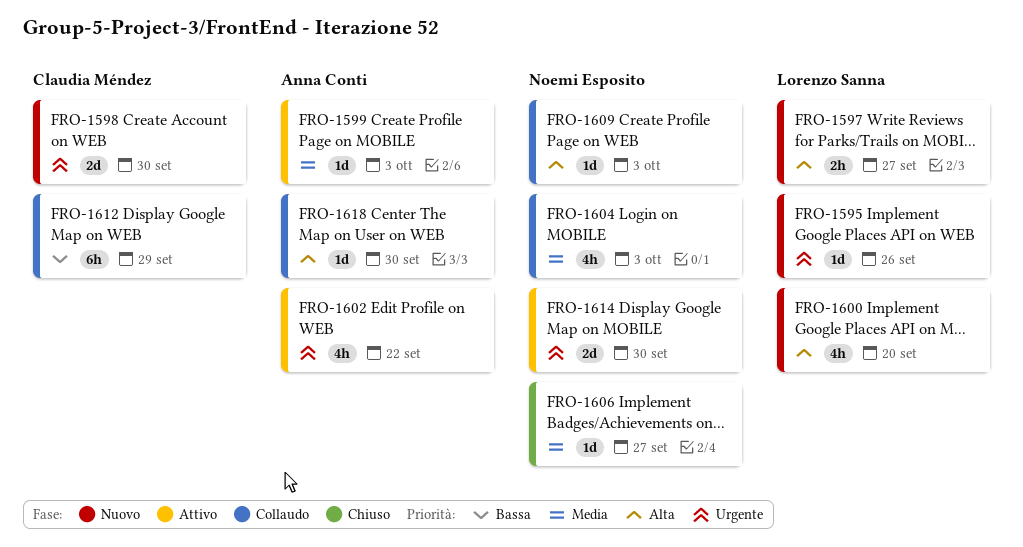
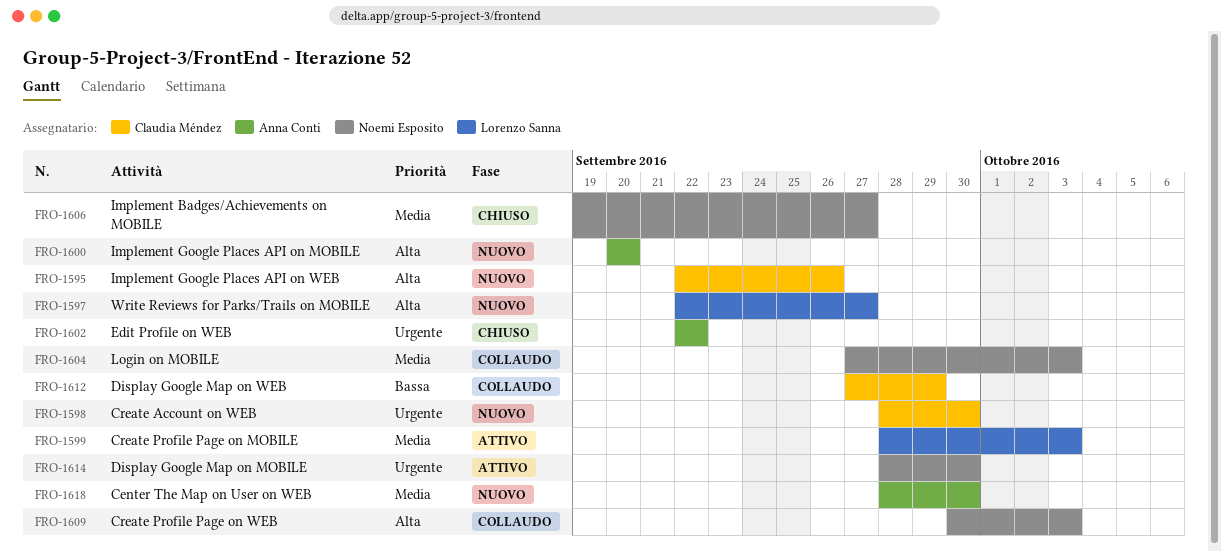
FRO-1595, owner: Lorenzo Sanna -> Claudia Méndez
FRO-1595, priority: Urgente -> Alta
FRO-1599, owner: Anna Conti -> Lorenzo Sanna
FRO-1600, owner: Lorenzo Sanna -> Anna Conti
FRO-1602, status: Attivo -> Chiuso
FRO-1618, status: Collaudo -> Nuovo
FRO-1618, priority: Alta -> Media

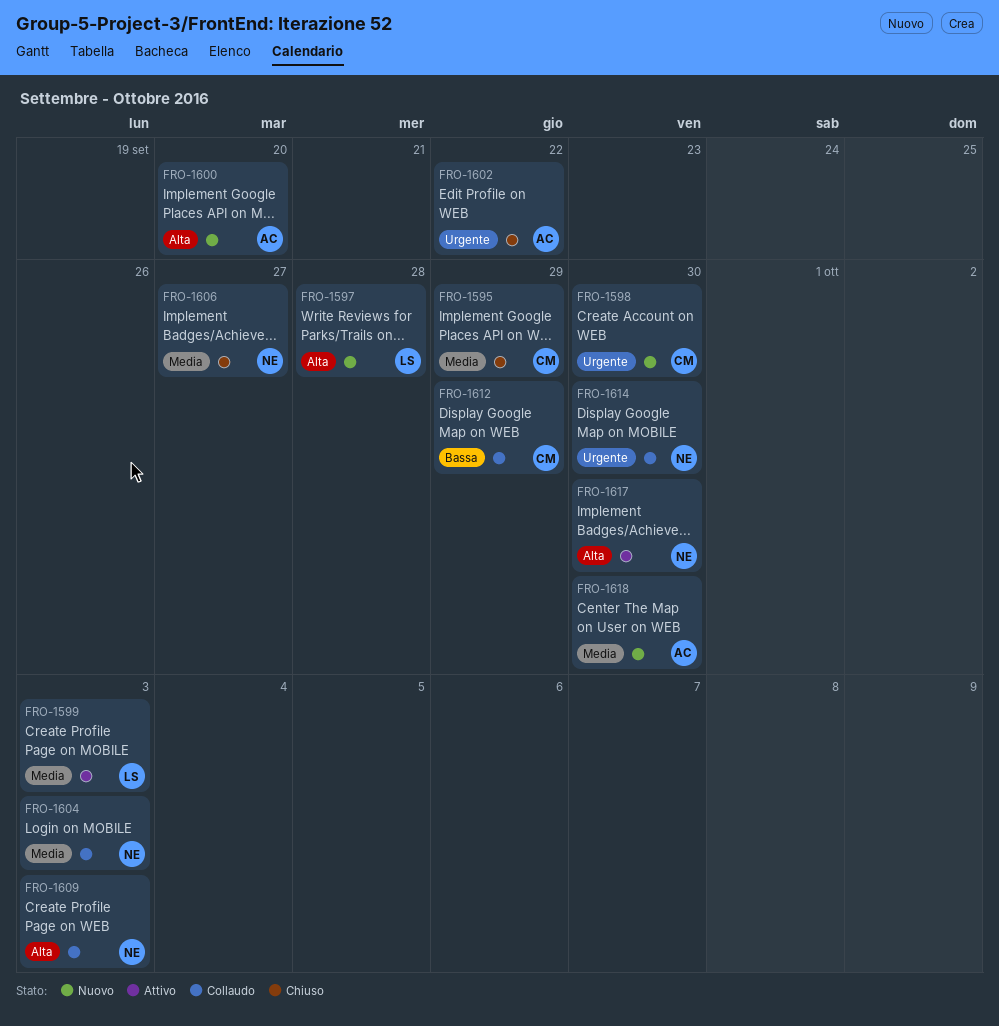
FRO-1595, status: Nuovo -> Chiuso
FRO-1595, priority: Alta -> Media
FRO-1595, due: Sep 26 -> Sep 29
FRO-1597, due: Sep 27 -> Sep 28
FRO-1614, status: Attivo -> Collaudo
FRO-1617: none -> present

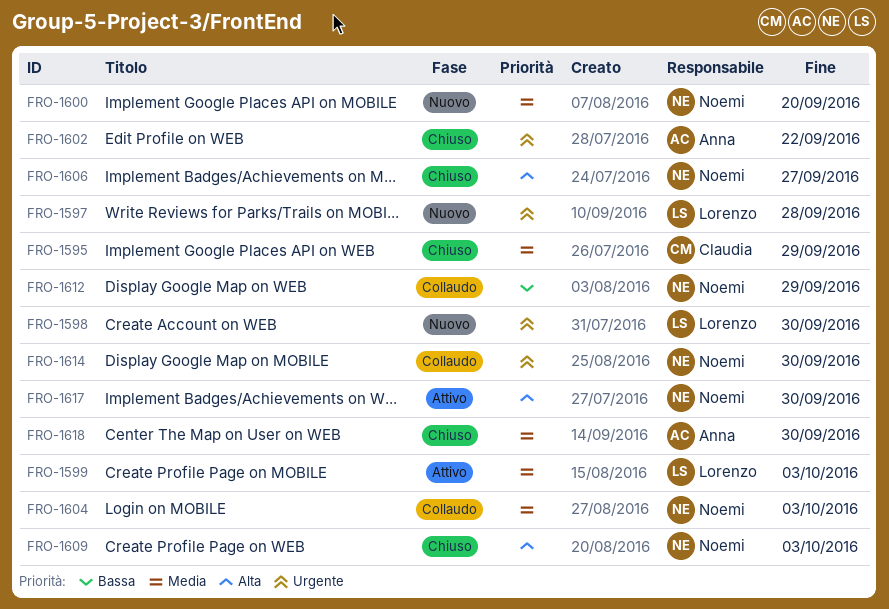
FRO-1597, priority: Alta -> Urgente
FRO-1598, owner: Claudia -> Lorenzo
FRO-1600, owner: Anna -> Noemi
FRO-1600, priority: Alta -> Media
FRO-1606, priority: Media -> Alta
FRO-1609, status: Collaudo -> Chiuso
FRO-1612, owner: Claudia -> Noemi
FRO-1618, status: Nuovo -> Chiuso

